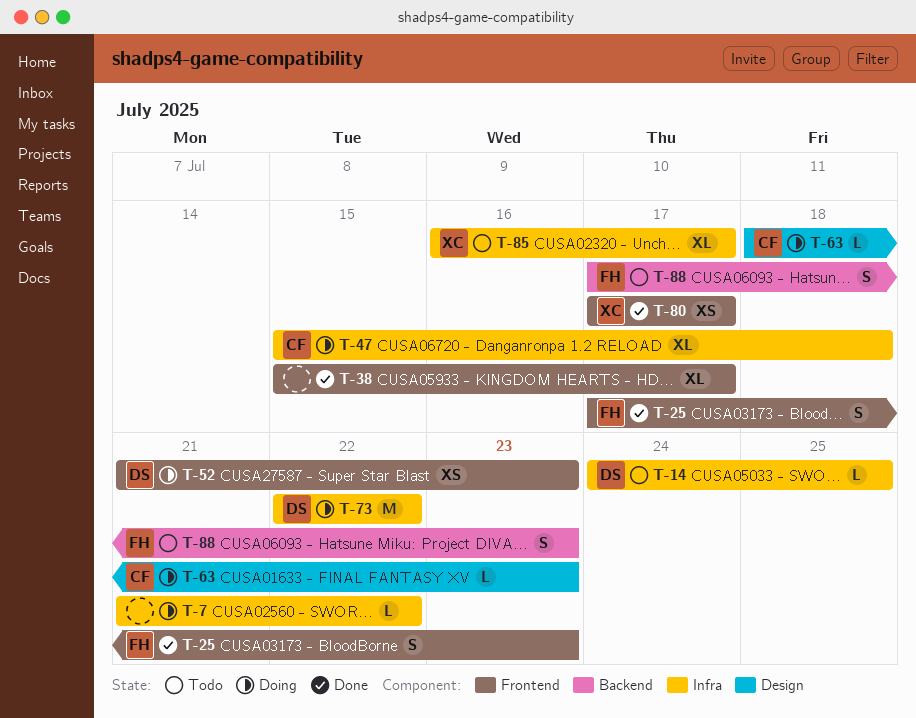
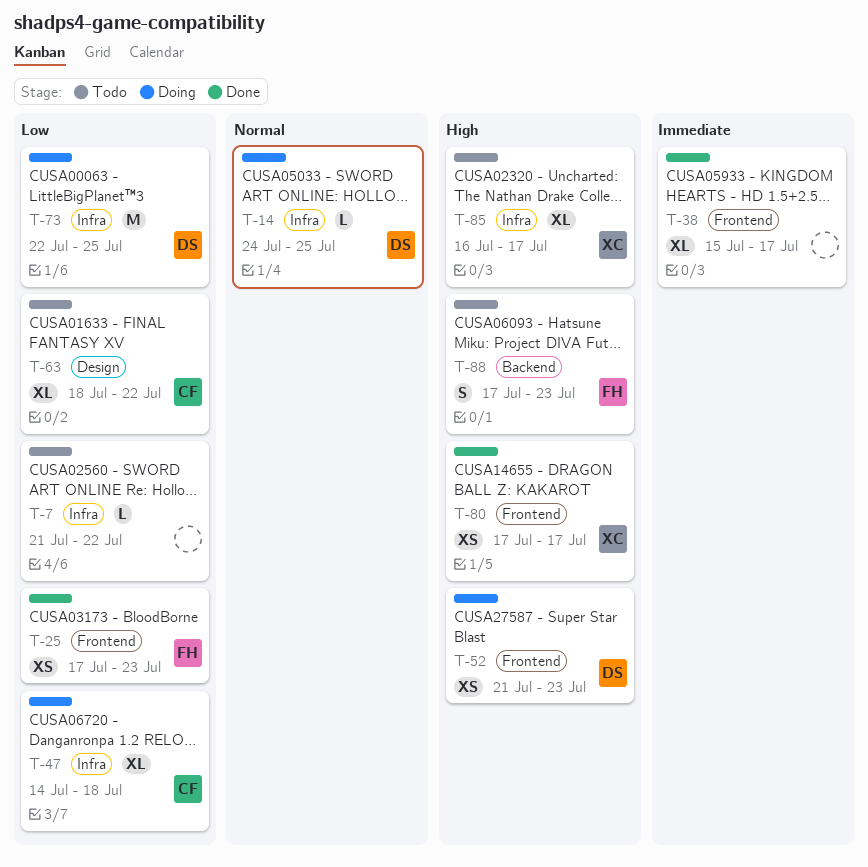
T-7, status: Doing -> Todo
T-14, status: Todo -> Doing
T-25, estimate: S -> XS
T-47, start: Jul 15 -> Jul 14
T-63, status: Doing -> Todo
T-63, estimate: L -> XL
T-63, due: Jul 23 -> Jul 22
T-73, due: Jul 22 -> Jul 25

